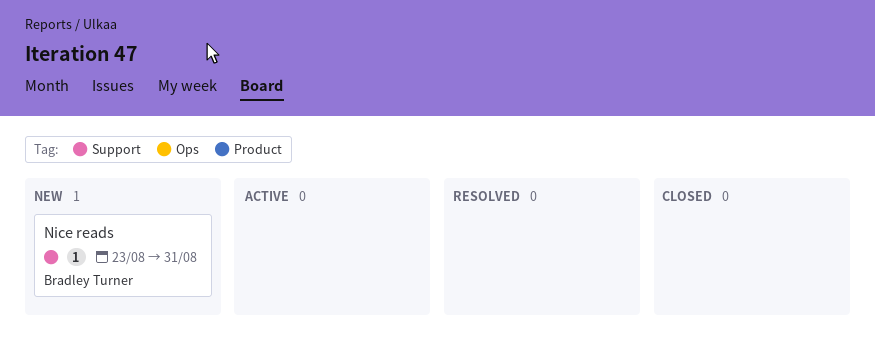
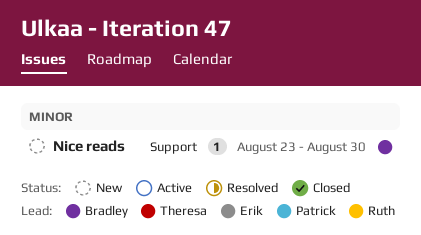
Nice reads, due: Aug 31 -> Aug 30

